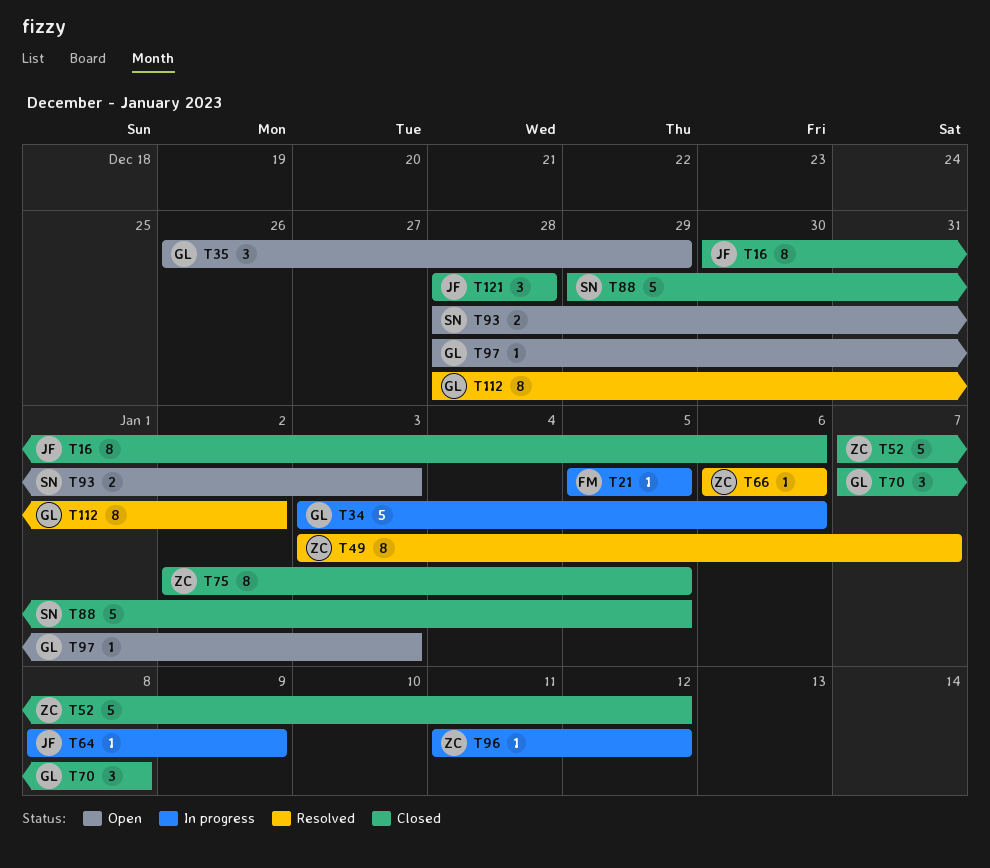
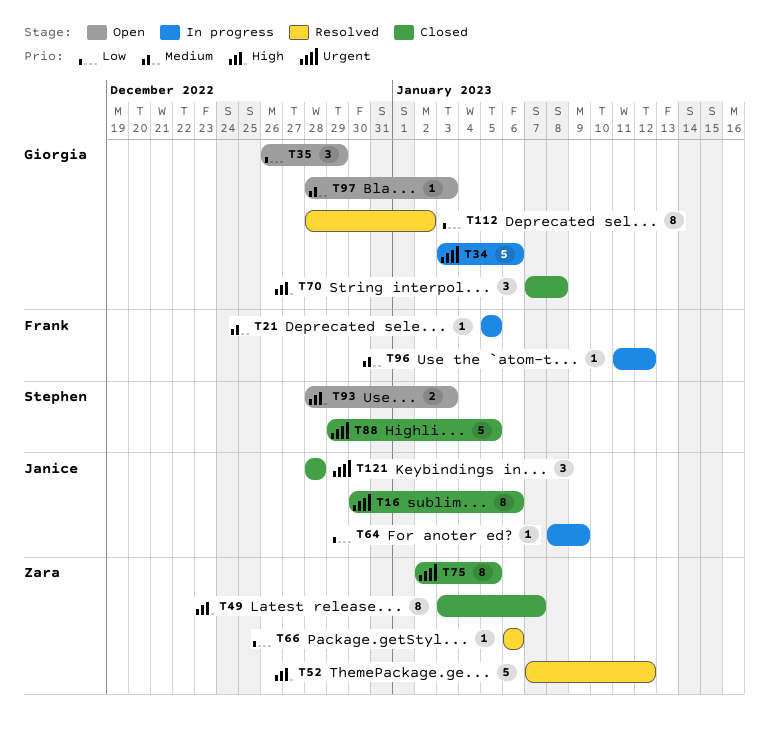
T49, status: Resolved -> Closed
T52, status: Closed -> Resolved
T96, owner: Zara -> Frank

